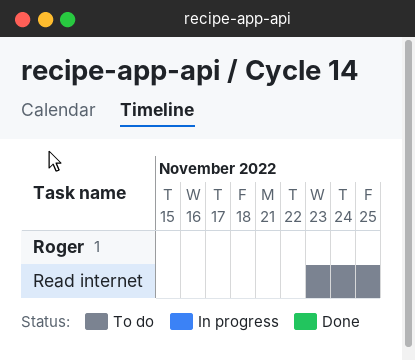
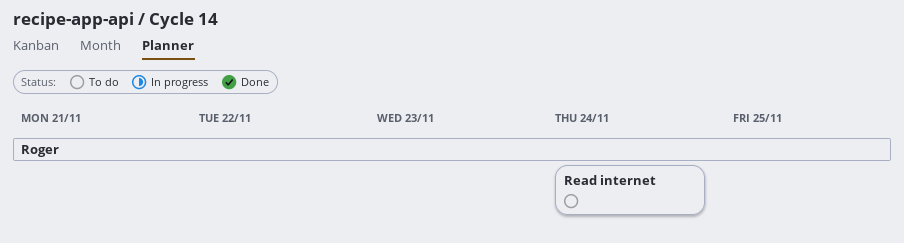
Read internet, due: Nov 25 -> Nov 24

